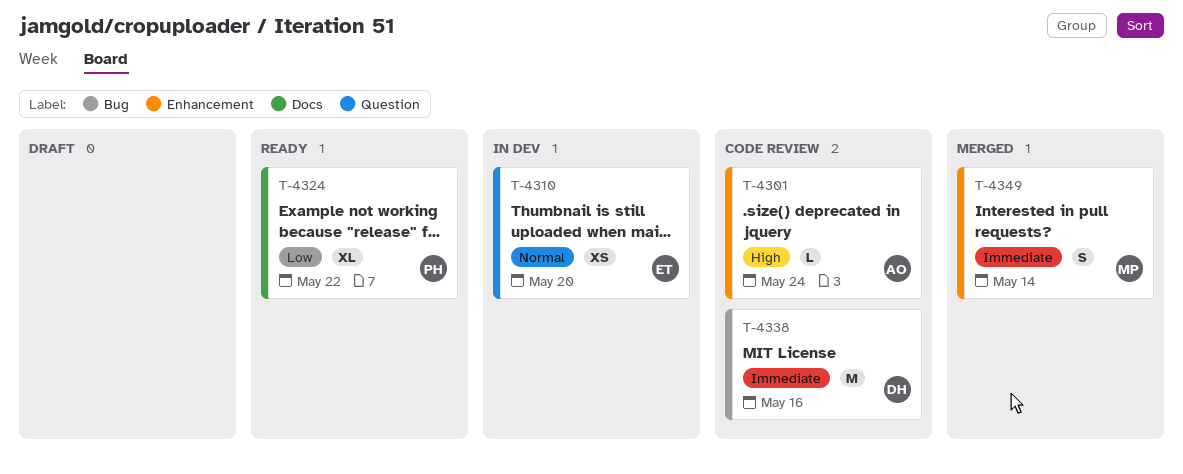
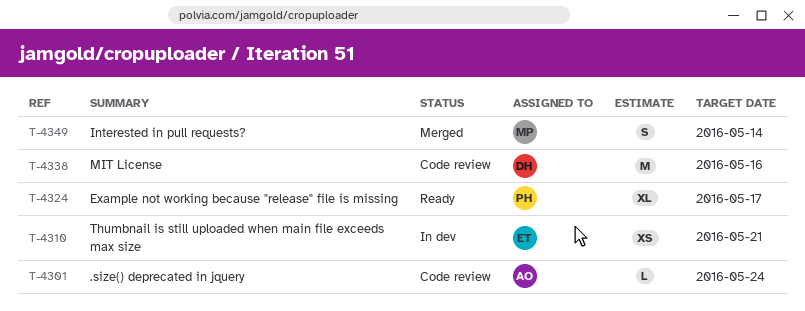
T-4310, due: May 20 -> May 21
T-4324, due: May 22 -> May 17

